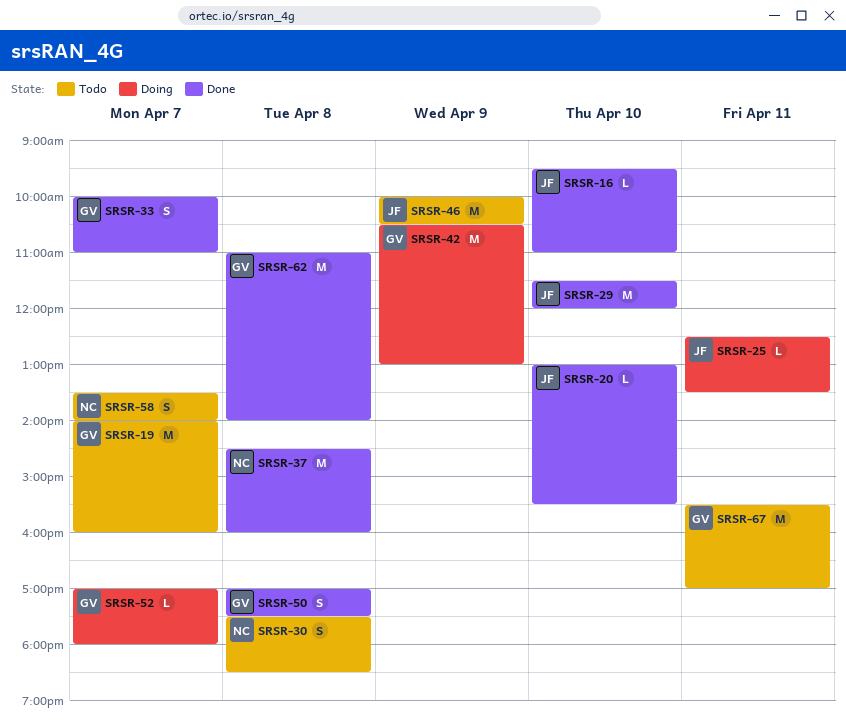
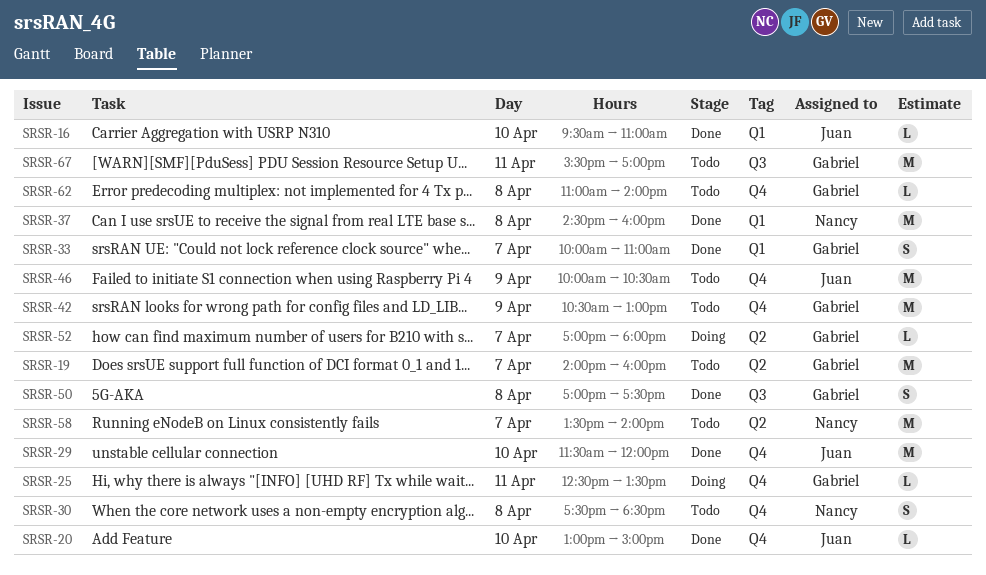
SRSR-20, ends: 15:30 -> 15:00
SRSR-25, owner: Juan -> Gabriel
SRSR-42, status: Doing -> Todo
SRSR-58, estimate: S -> M
SRSR-62, status: Done -> Todo
SRSR-62, estimate: M -> L

